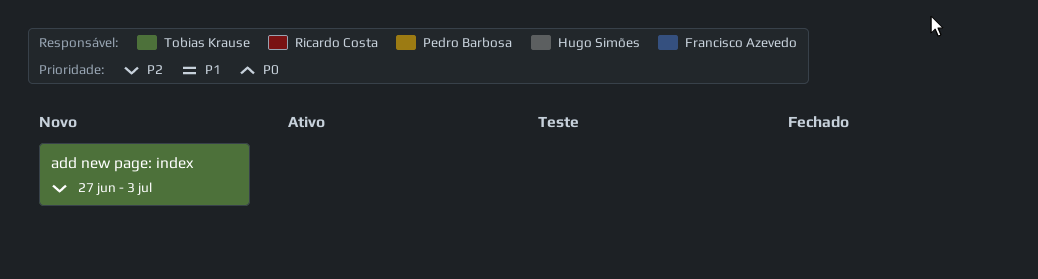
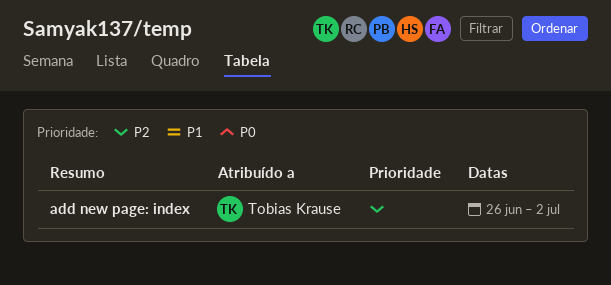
add new page: index, start: Jun 27 -> Jun 26
add new page: index, due: Jul 3 -> Jul 2

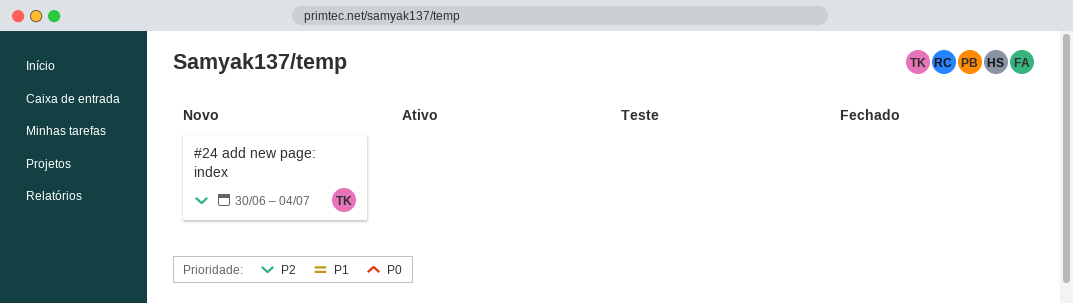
add new page: index, start: Jun 26 -> Jun 30
add new page: index, due: Jul 2 -> Jul 4

